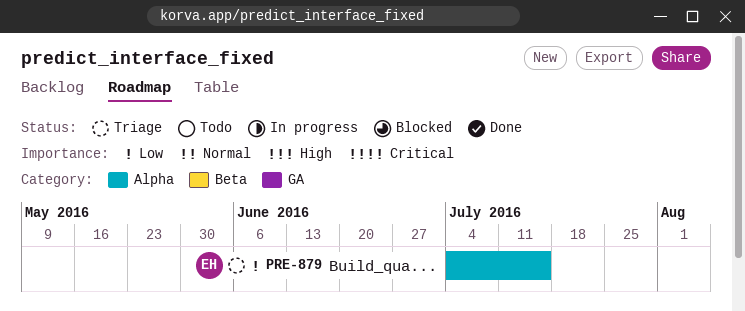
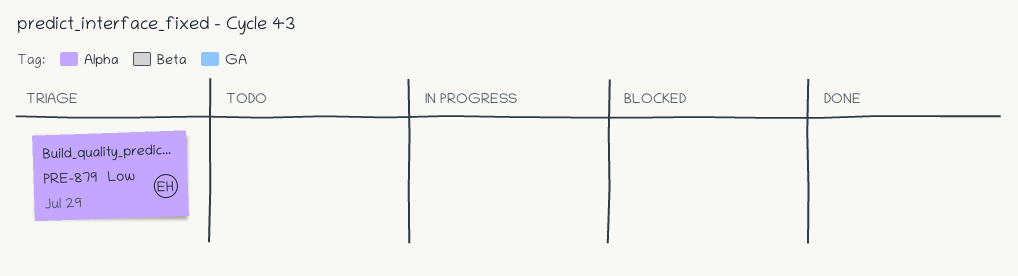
PRE-879, due: Jul 15 -> Jul 29

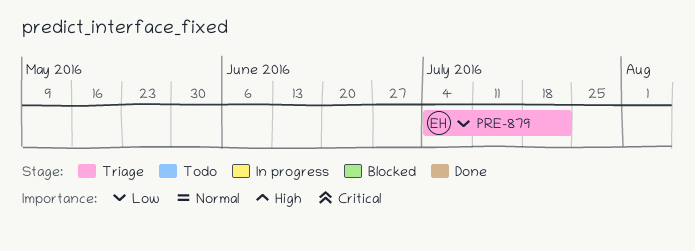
PRE-879, due: Jul 29 -> Jul 22

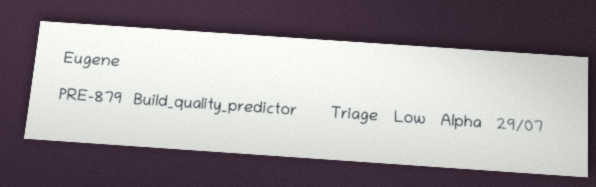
PRE-879, due: Jul 22 -> Jul 29

